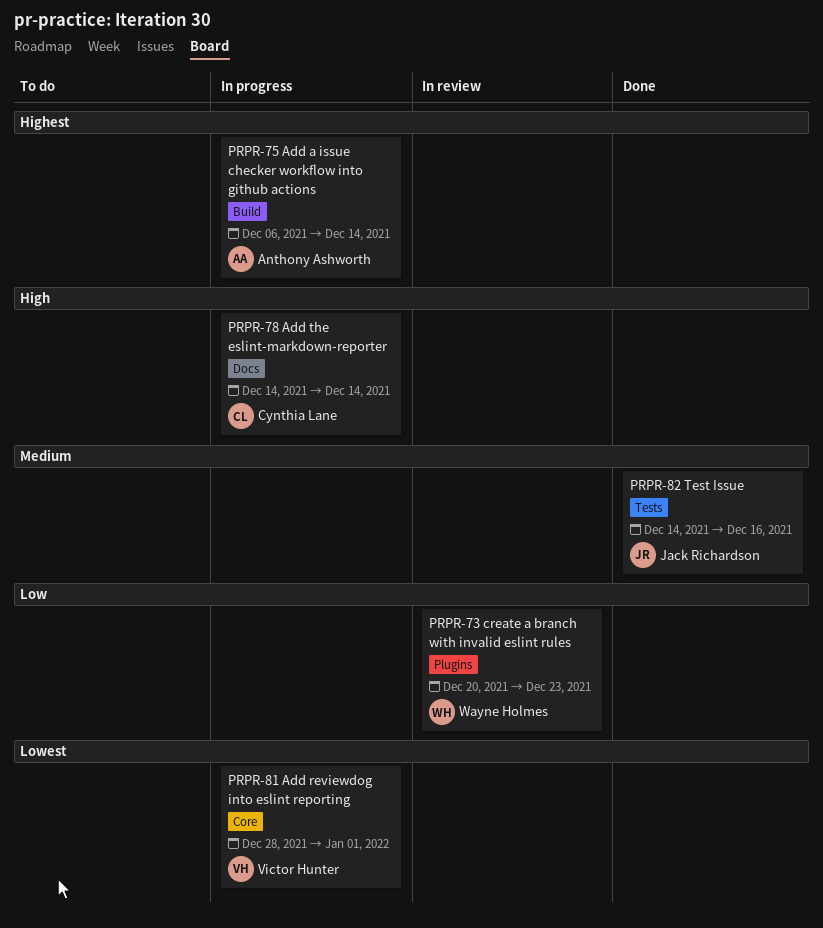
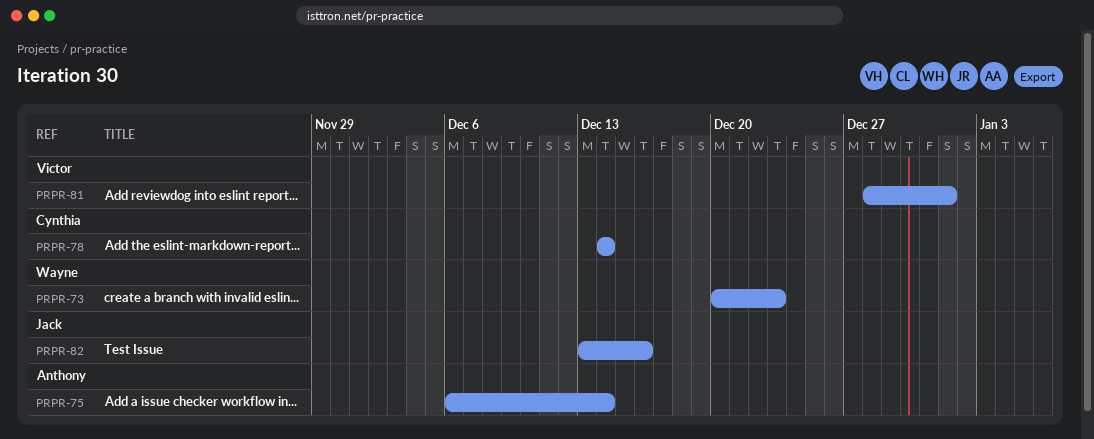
PRPR-82, start: Dec 14 -> Dec 13

